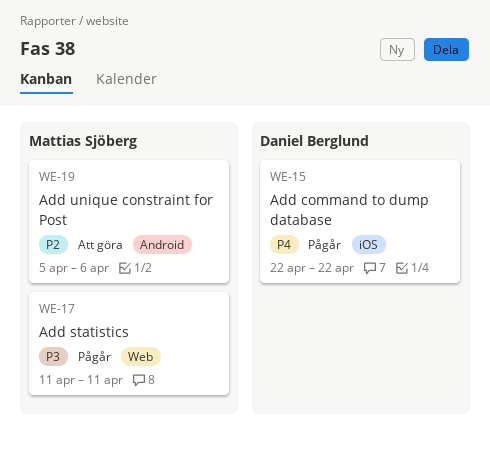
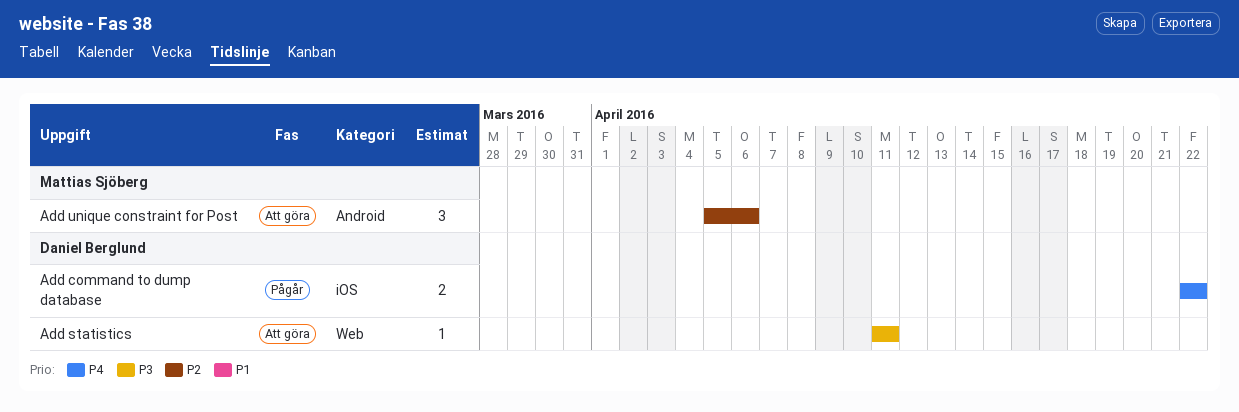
Add statistics, status: Pågår -> Att göra
Add statistics, owner: Mattias Sjöberg -> Daniel Berglund

